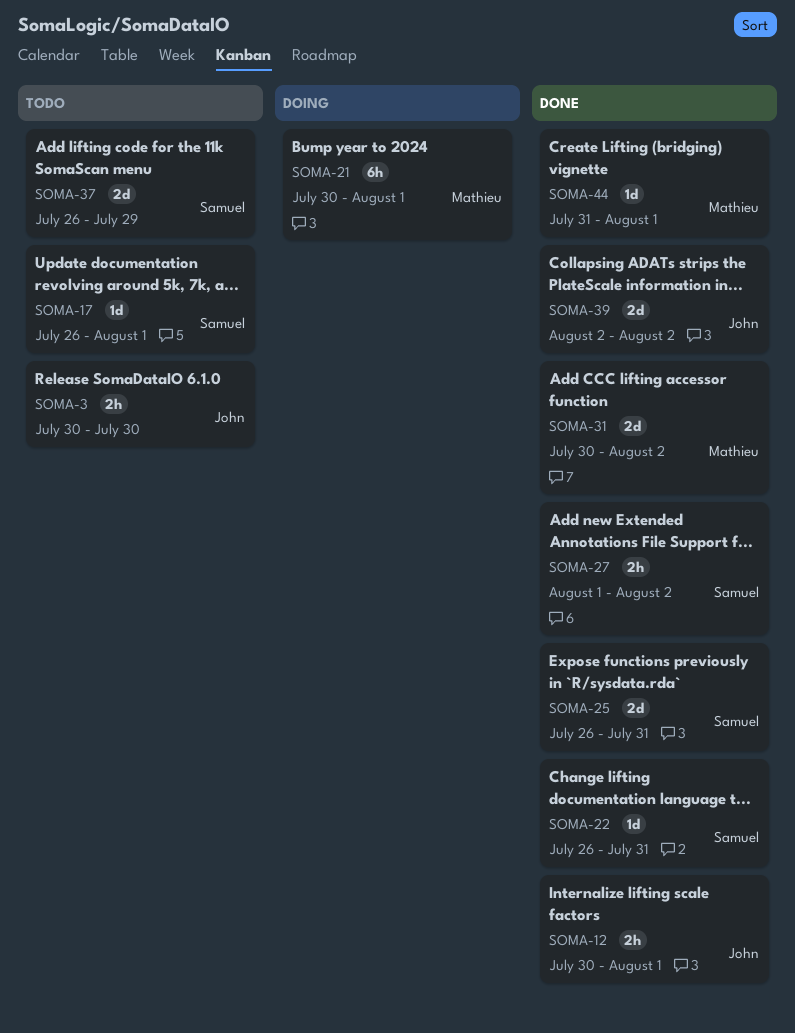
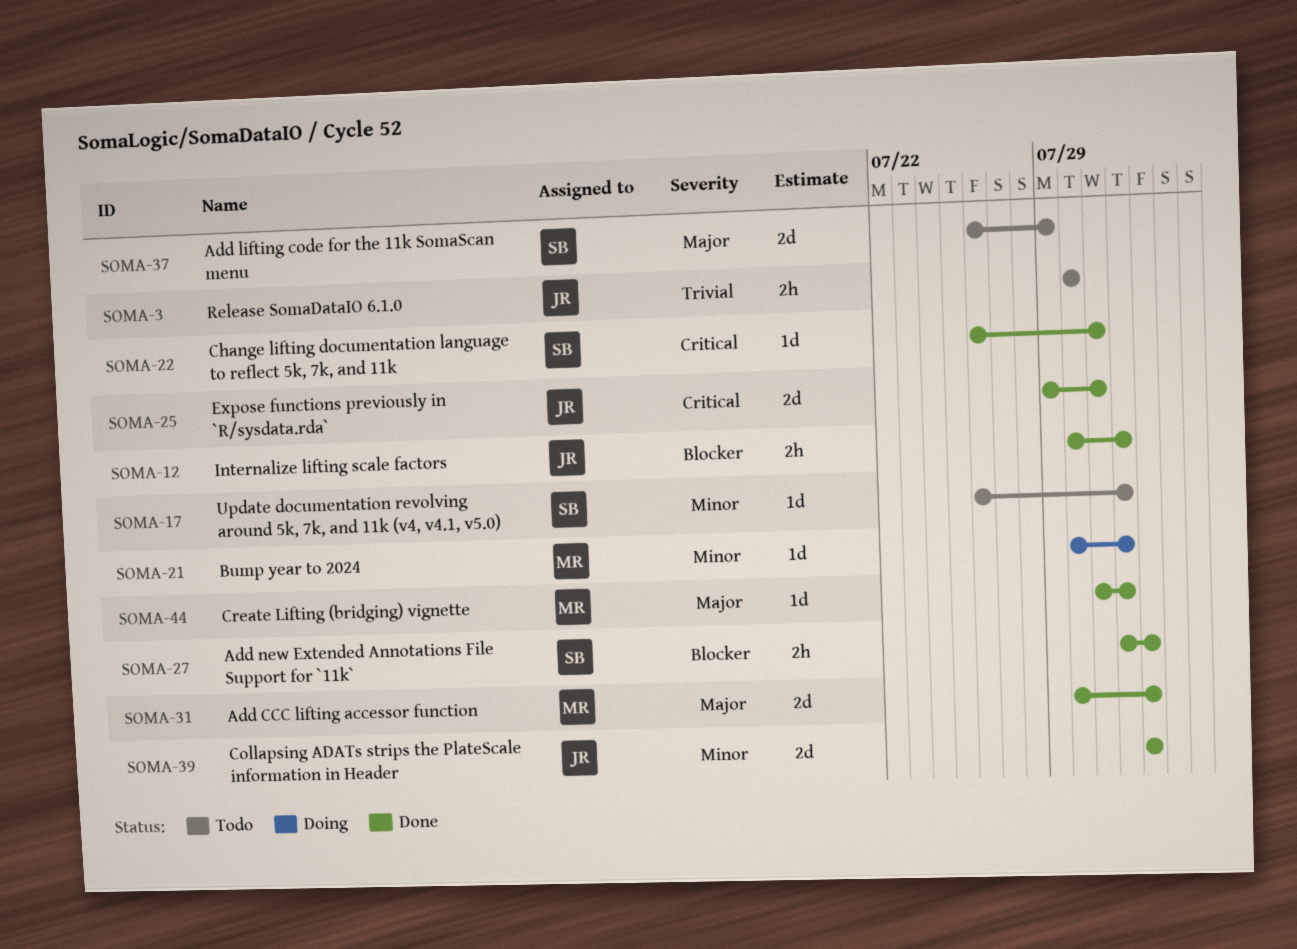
SOMA-21, estimate: 6h -> 1d
SOMA-25, owner: Samuel -> John
SOMA-25, start: Jul 26 -> Jul 29

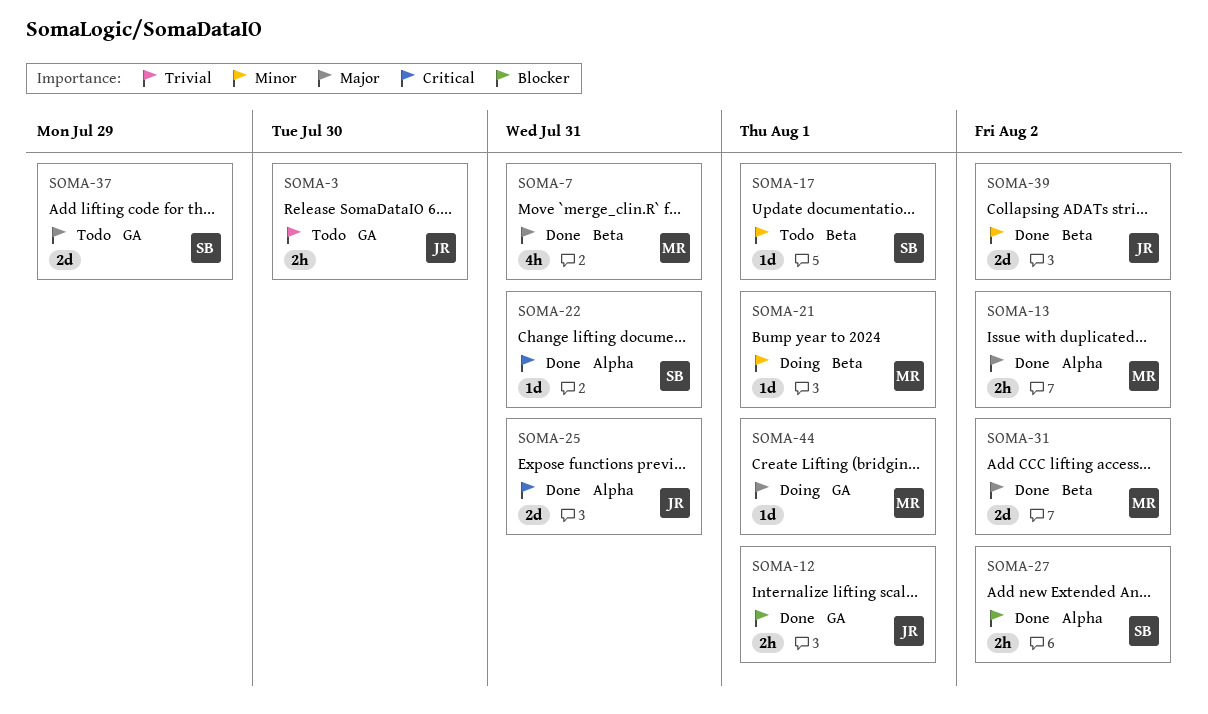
SOMA-7: none -> present
SOMA-13: none -> present
SOMA-44, status: Done -> Doing

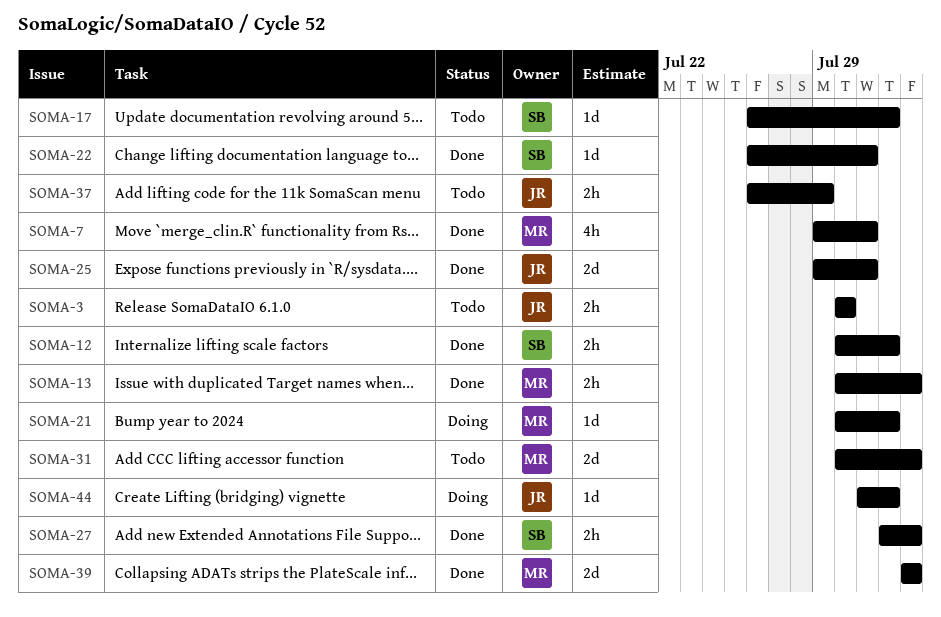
SOMA-12, owner: JR -> SB
SOMA-31, status: Done -> Todo
SOMA-37, owner: SB -> JR
SOMA-37, estimate: 2d -> 2h
SOMA-39, owner: JR -> MR
SOMA-44, owner: MR -> JR

